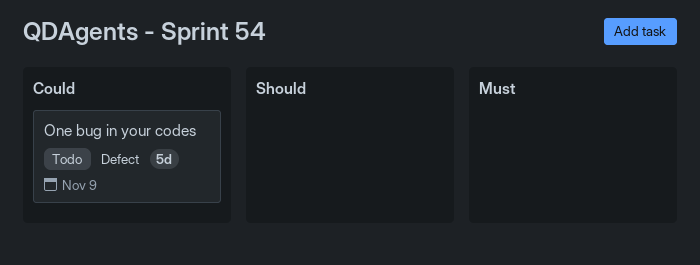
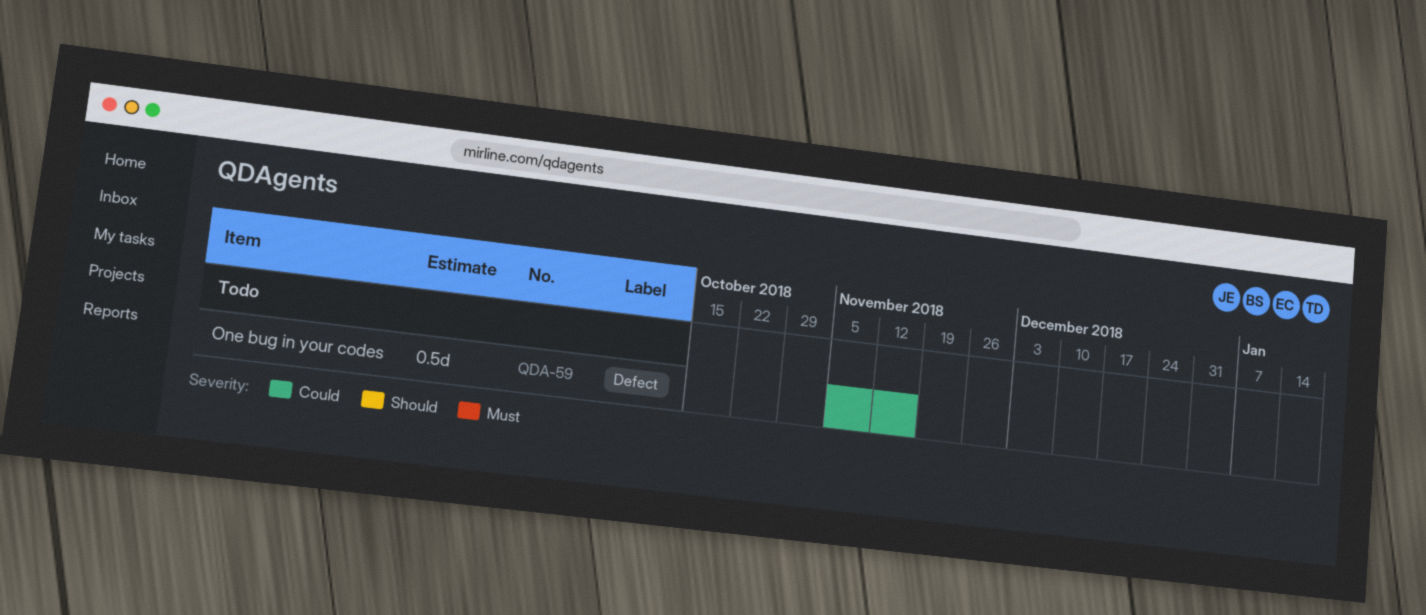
One bug in your codes, estimate: 5d -> 0.5d
One bug in your codes, due: Nov 9 -> Nov 16

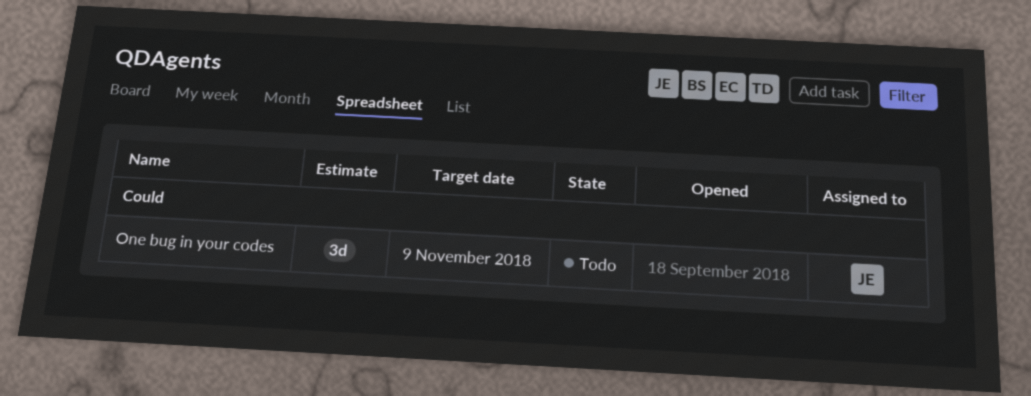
One bug in your codes, estimate: 0.5d -> 3d
One bug in your codes, due: Nov 16 -> Nov 9

